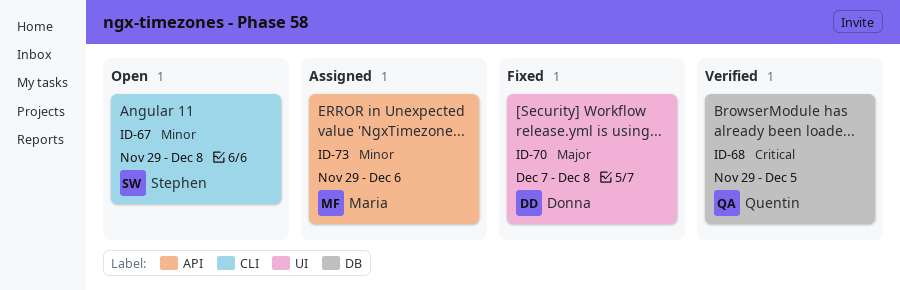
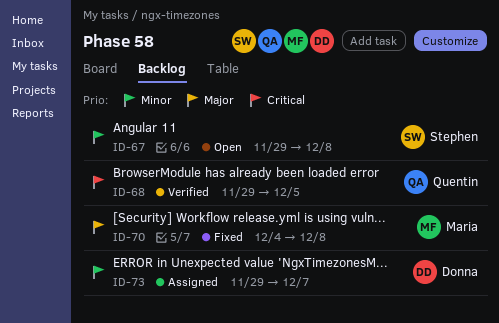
ID-70, owner: Donna -> Maria
ID-70, start: Dec 7 -> Dec 4
ID-73, owner: Maria -> Donna
ID-73, due: Dec 6 -> Dec 7

